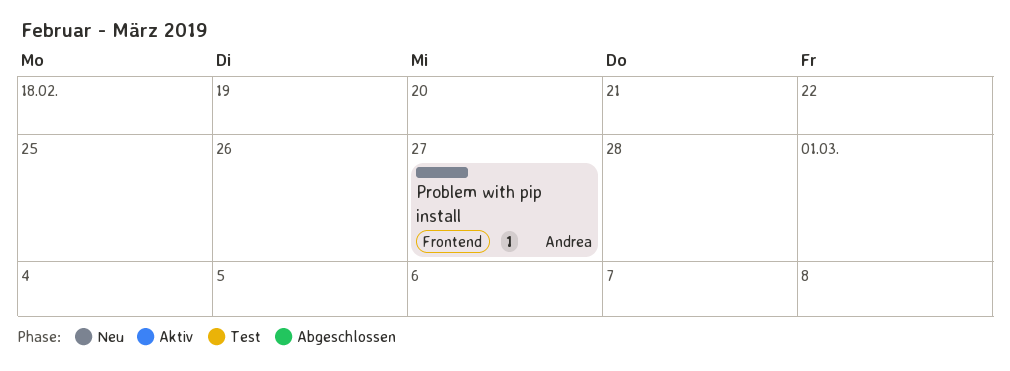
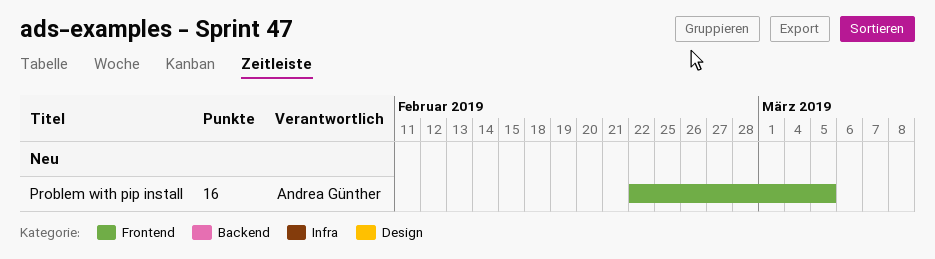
Problem with pip install, estimate: 1 -> 16
Problem with pip install, due: Feb 27 -> Mar 5

